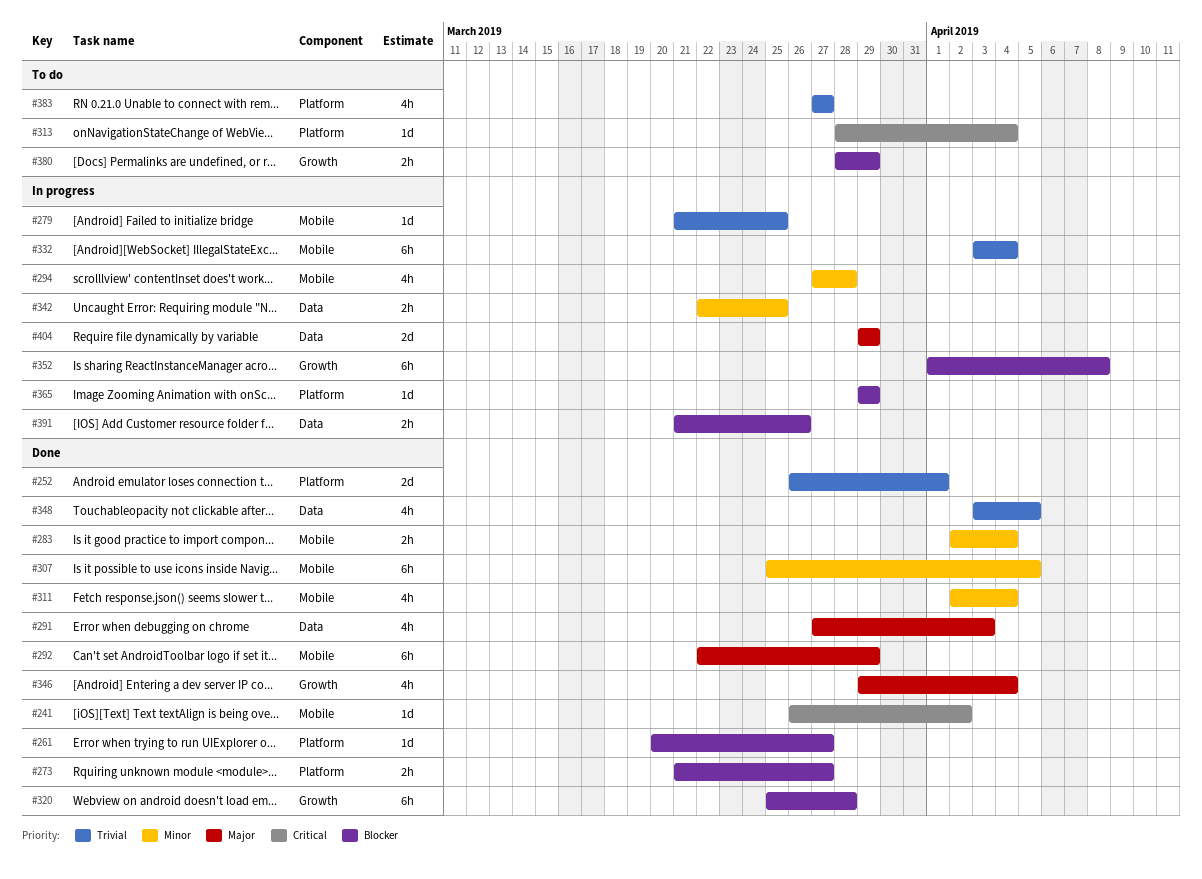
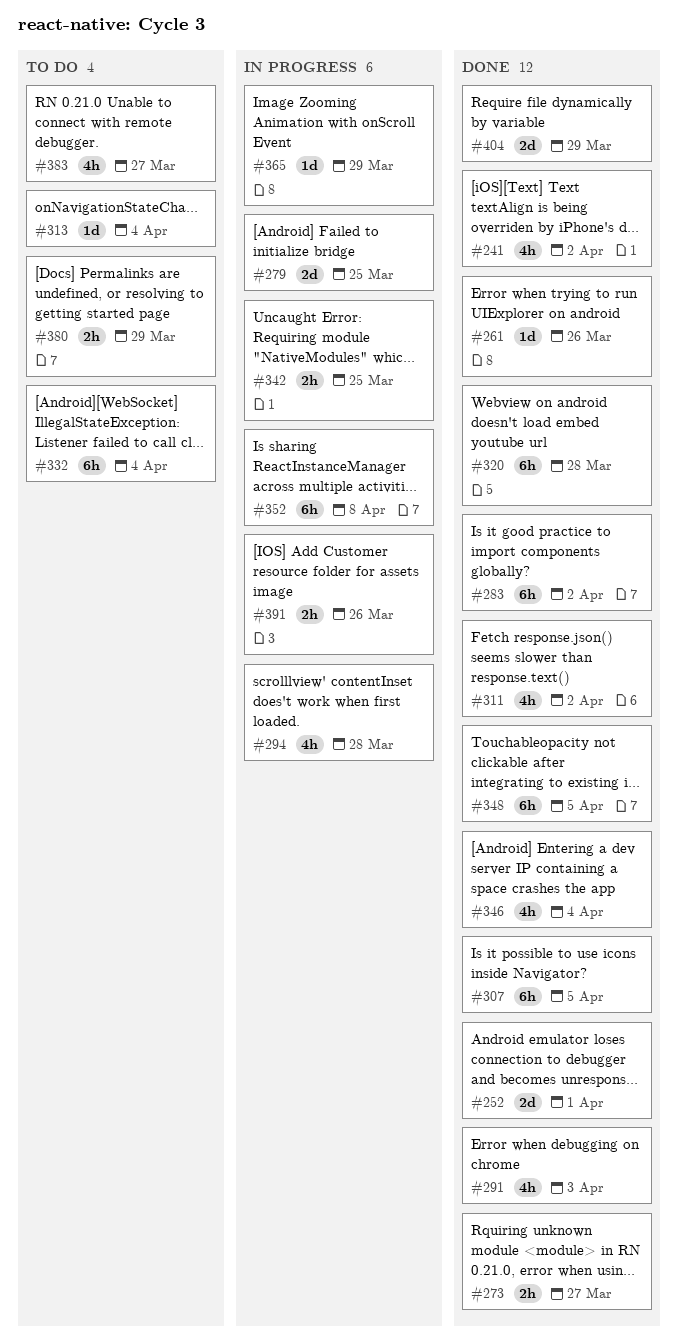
#241, estimate: 1d -> 4h
#261, due: Mar 27 -> Mar 26
#279, estimate: 1d -> 2d
#283, estimate: 2h -> 6h
#283, due: Apr 4 -> Apr 2
#292: present -> none
#311, due: Apr 4 -> Apr 2
#332, status: In progress -> To do
#348, estimate: 4h -> 6h
#404, status: In progress -> Done

